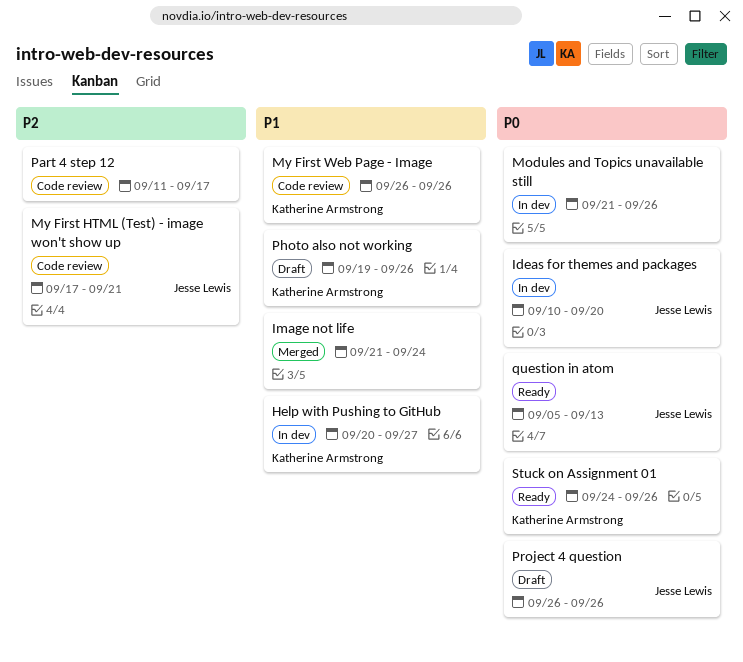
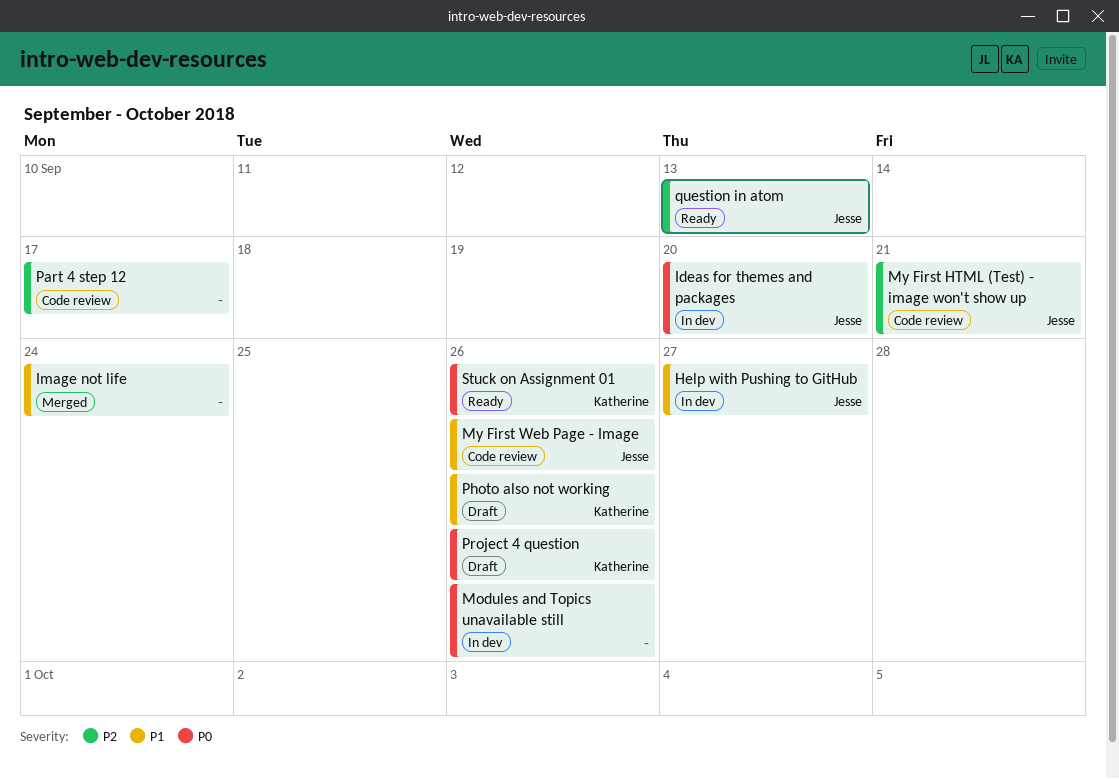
Help with Pushing to GitHub, owner: Katherine Armstrong -> Jesse Lewis
My First Web Page - Image, owner: Katherine Armstrong -> Jesse Lewis
Project 4 question, owner: Jesse Lewis -> Katherine Armstrong
question in atom, priority: P0 -> P2

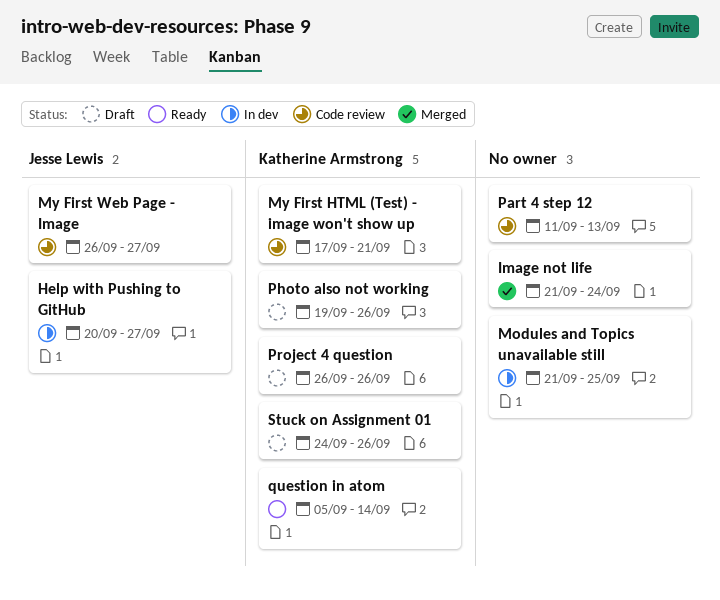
Ideas for themes and packages: present -> none
Modules and Topics unavailable still, due: Sep 26 -> Sep 25
My First HTML (Test) - image won't show up, owner: Jesse Lewis -> Katherine Armstrong
My First Web Page - Image, due: Sep 26 -> Sep 27
Part 4 step 12, due: Sep 17 -> Sep 13
question in atom, owner: Jesse Lewis -> Katherine Armstrong
question in atom, due: Sep 13 -> Sep 14
Stuck on Assignment 01, status: Ready -> Draft

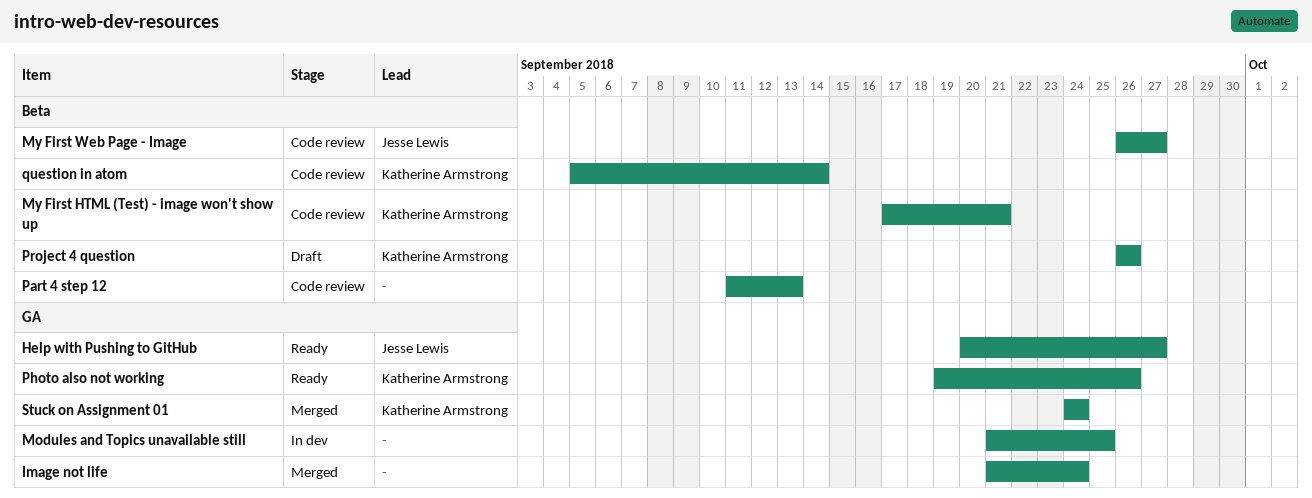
Help with Pushing to GitHub, status: In dev -> Ready
Photo also not working, status: Draft -> Ready
question in atom, status: Ready -> Code review
Stuck on Assignment 01, status: Draft -> Merged
Stuck on Assignment 01, due: Sep 26 -> Sep 24

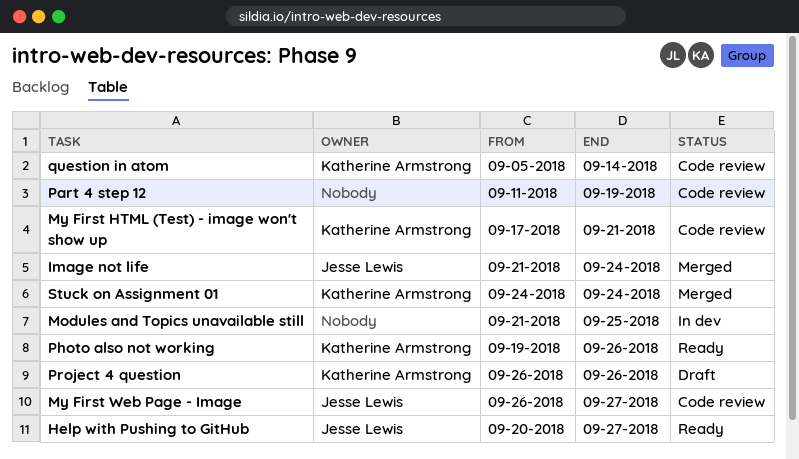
Image not life, owner: none -> Jesse Lewis
Part 4 step 12, due: Sep 13 -> Sep 19

